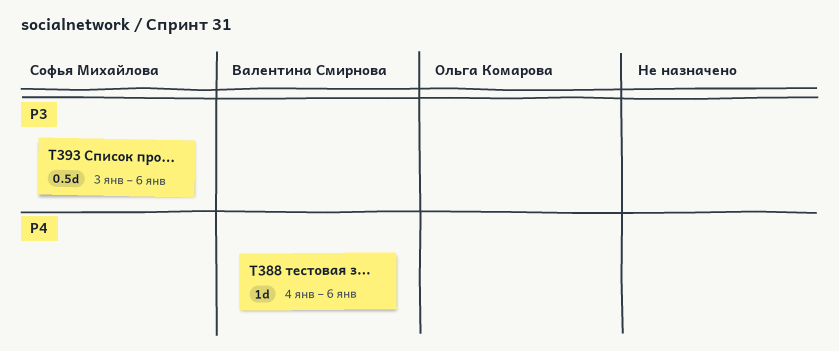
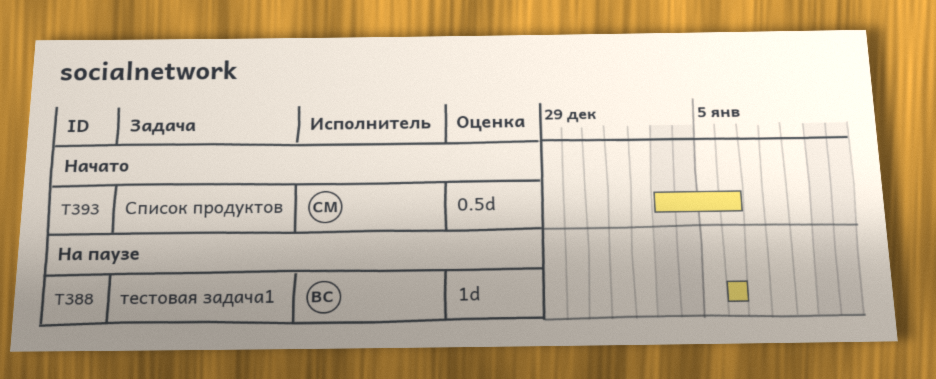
T388, start: Jan 4 -> Jan 6

